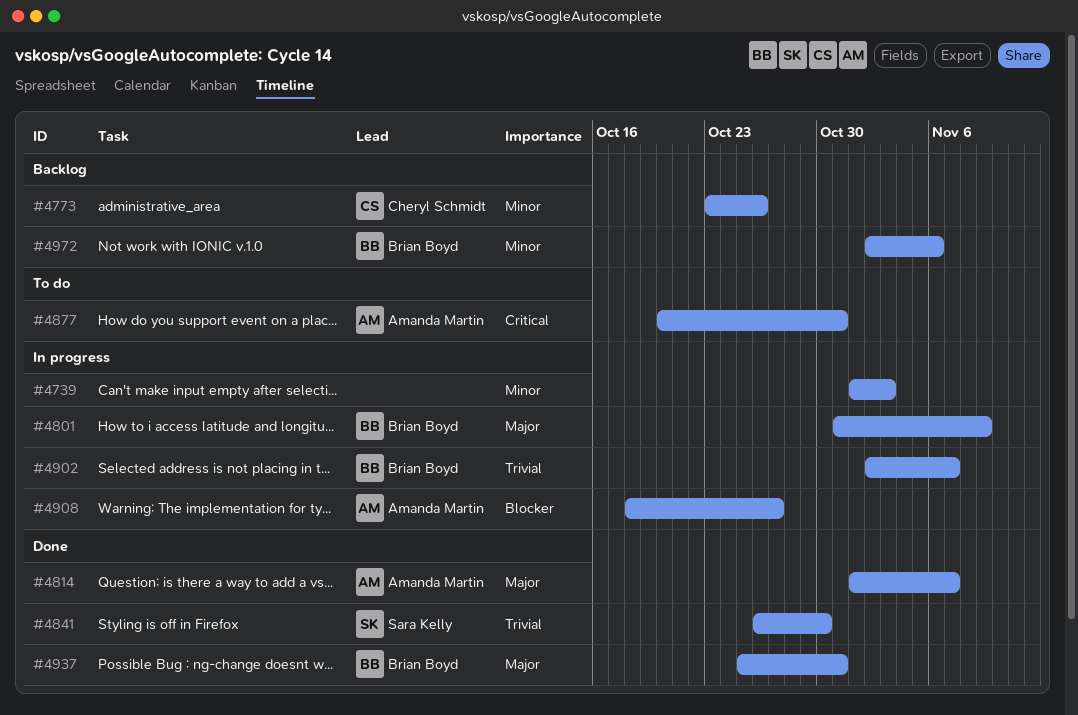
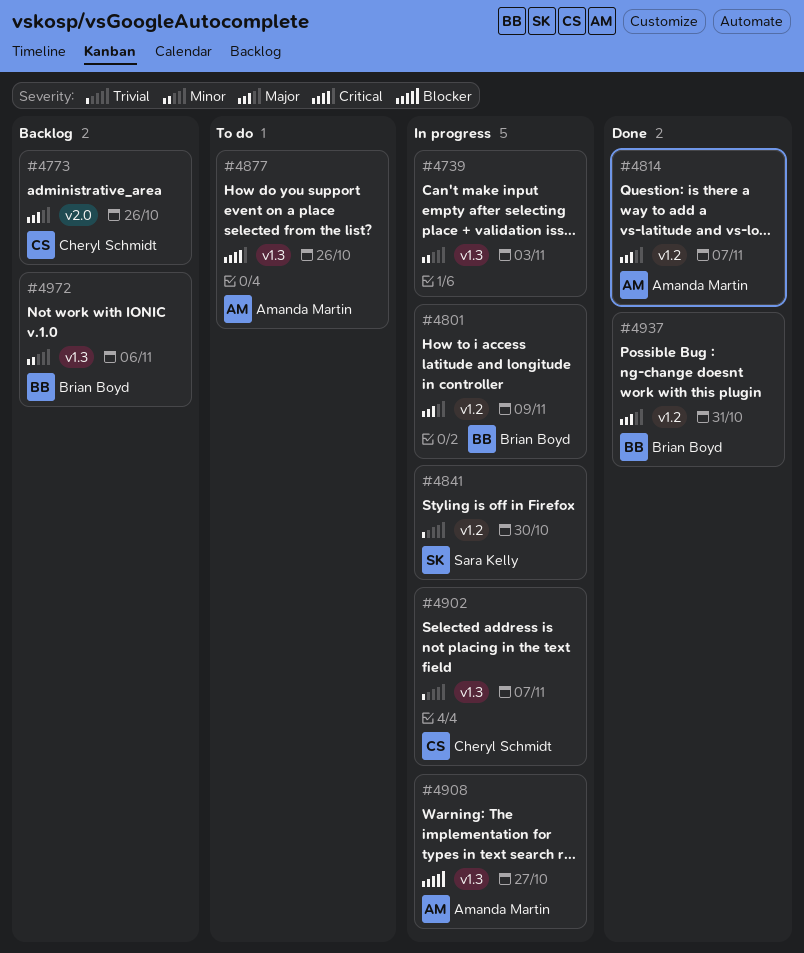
#4773, priority: Minor -> Major
#4841, status: Done -> In progress
#4877, due: Oct 31 -> Oct 26
#4902, owner: Brian Boyd -> Cheryl Schmidt

